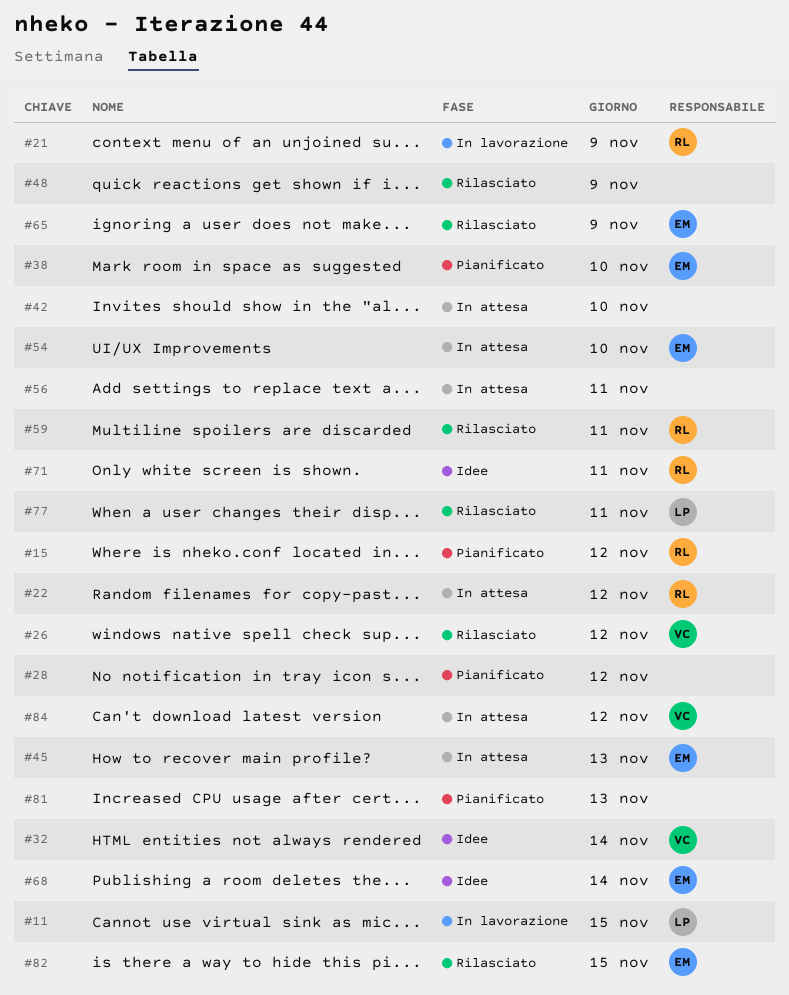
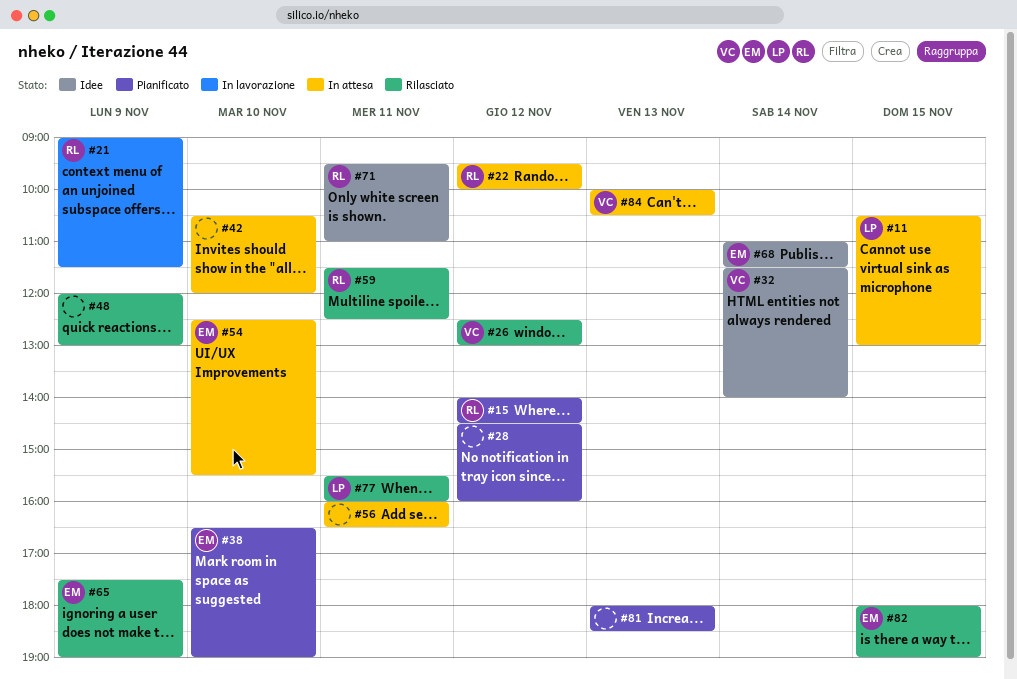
#11, status: In lavorazione -> In attesa
#45: present -> none
#84, day: Nov 12 -> Nov 13

